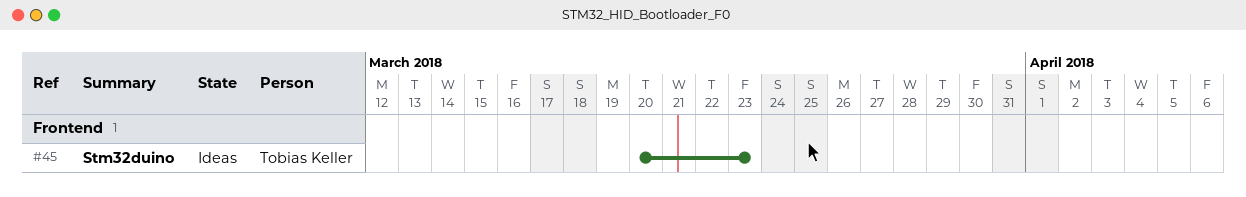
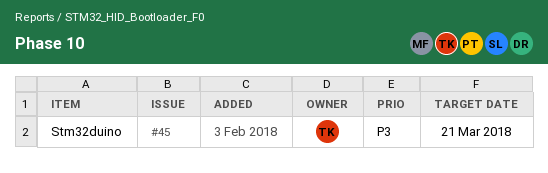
#45, due: Mar 23 -> Mar 21

